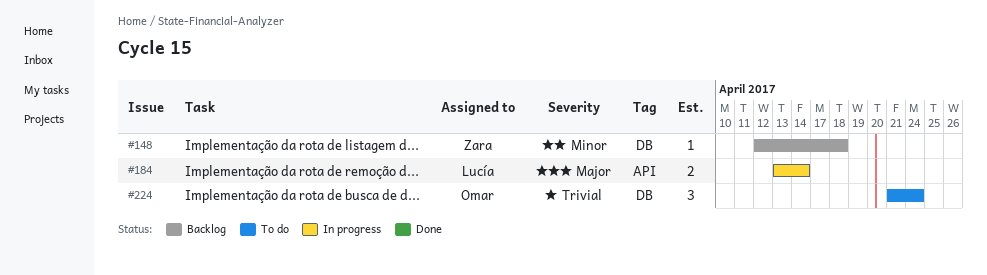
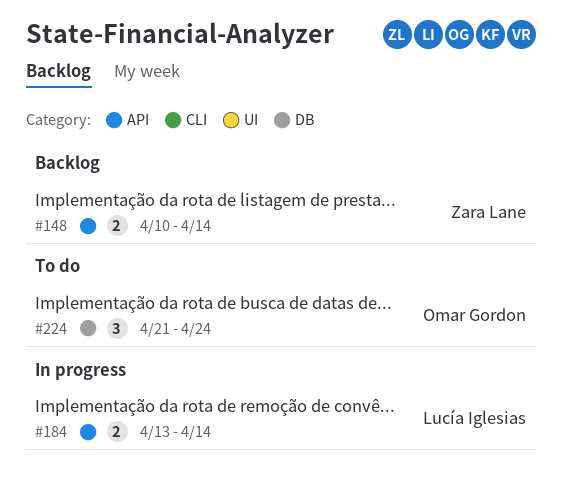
#148, label: DB -> API
#148, estimate: 1 -> 2
#148, start: Apr 12 -> Apr 10
#148, due: Apr 18 -> Apr 14

